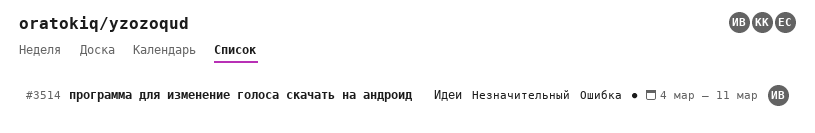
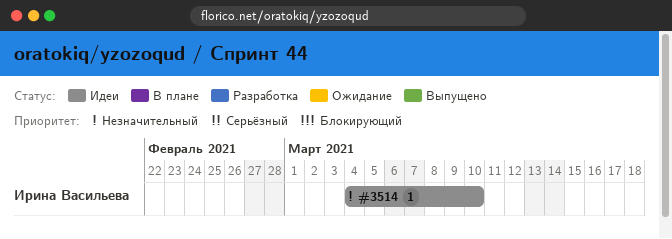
#3514, due: Mar 11 -> Mar 10

